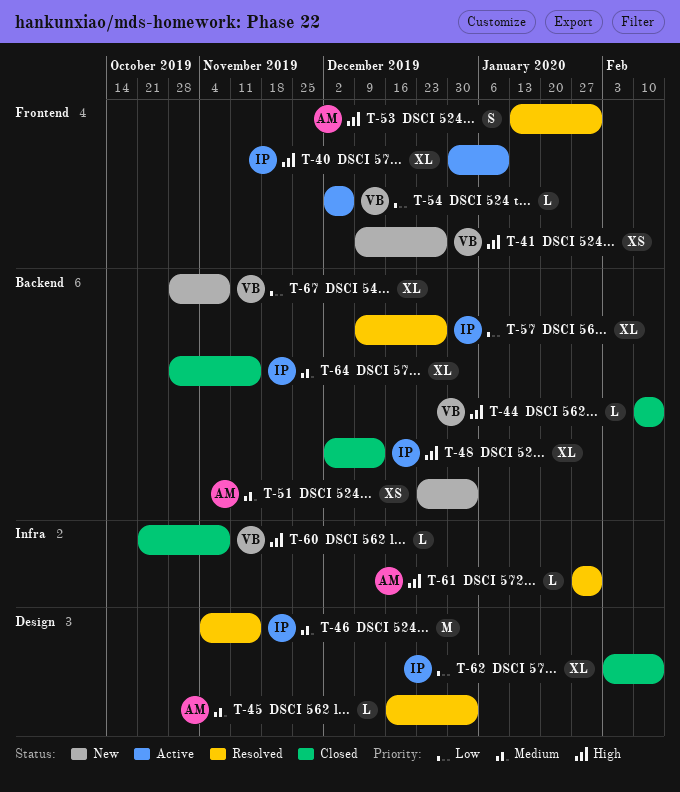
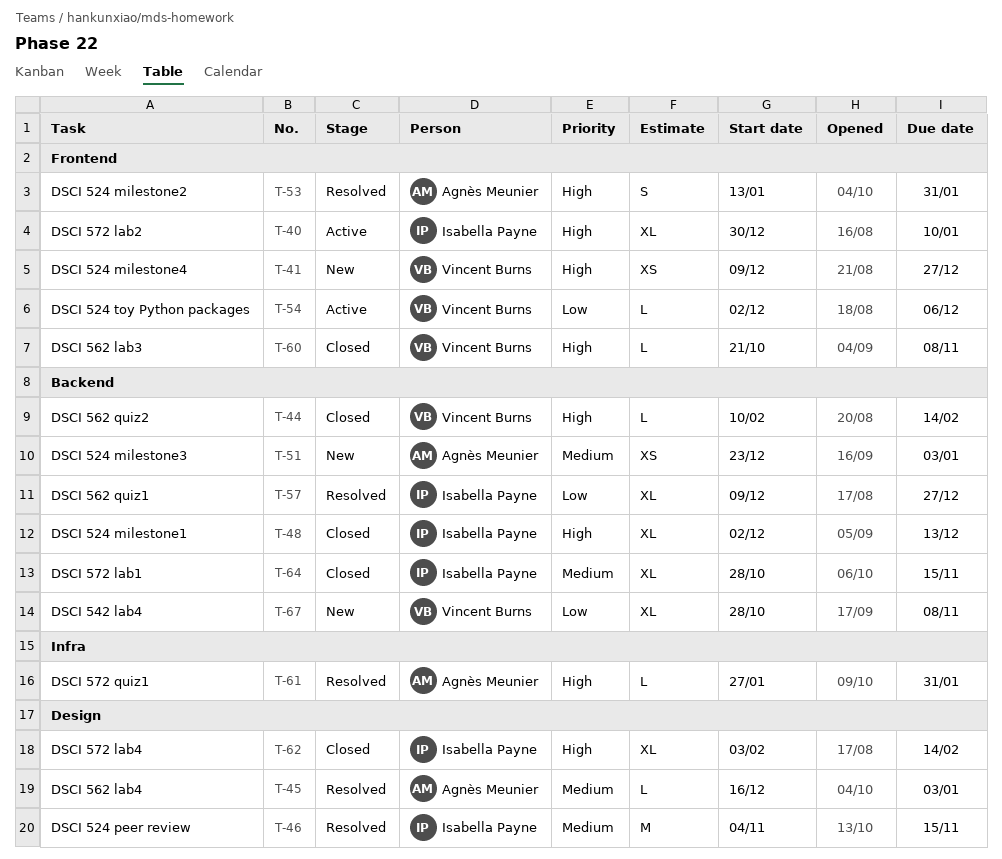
T-60, label: Infra -> Frontend
T-62, priority: Low -> High

